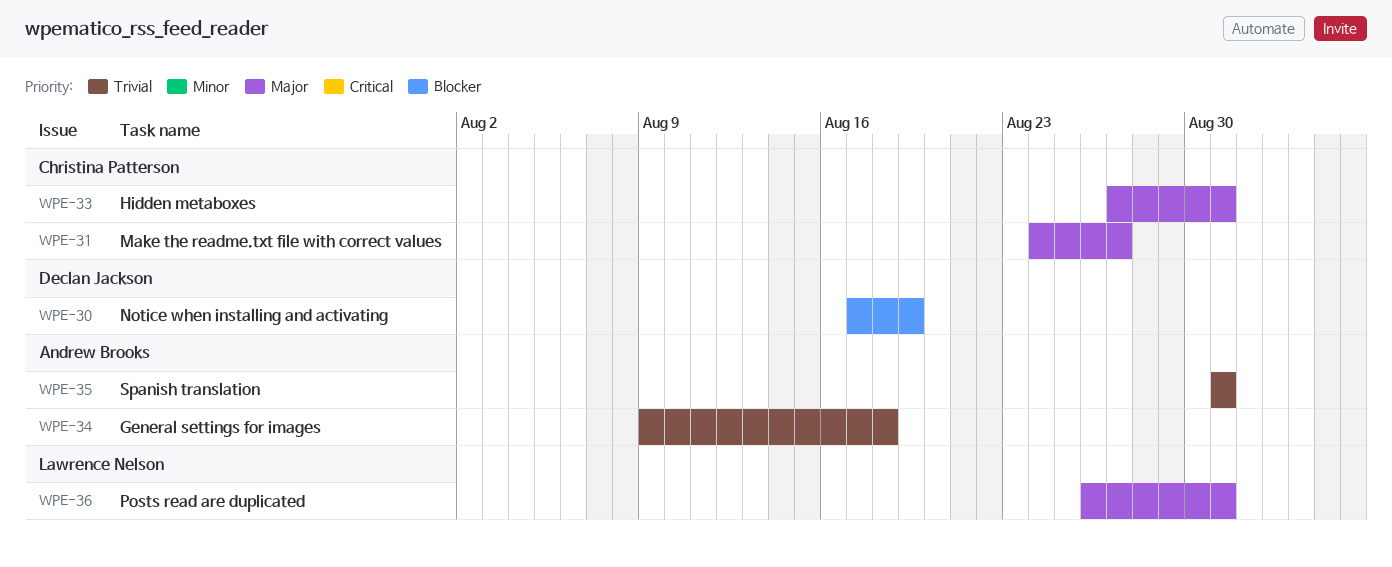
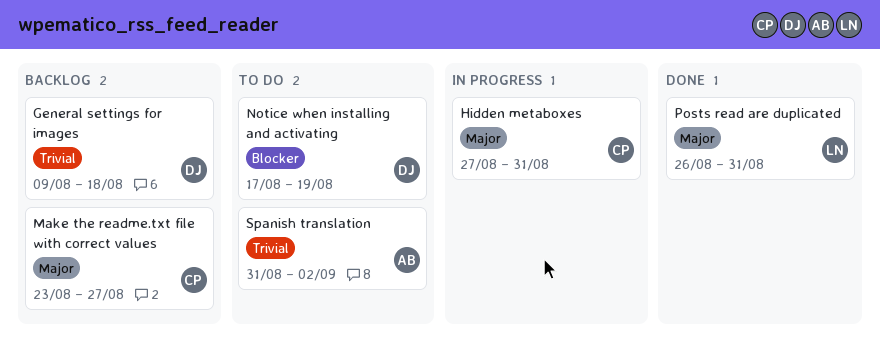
General settings for images, owner: Andrew Brooks -> Declan Jackson
Make the readme.txt file with correct values, start: Aug 24 -> Aug 23
Spanish translation, due: Aug 31 -> Sep 2

